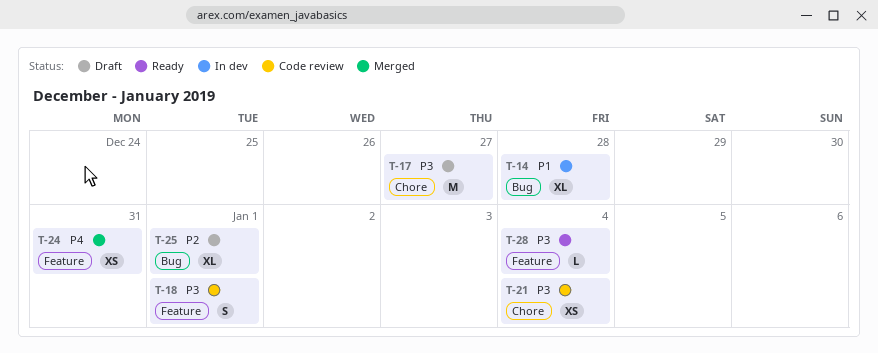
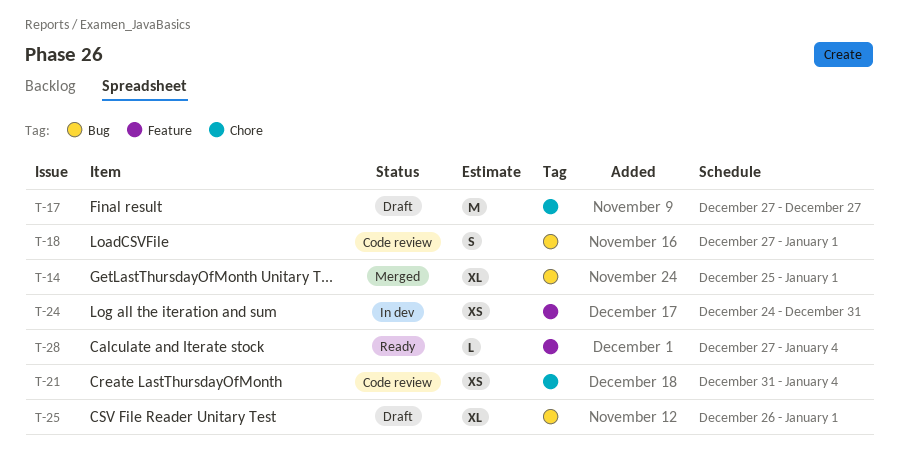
T-14, status: In dev -> Merged
T-14, due: Dec 28 -> Jan 1
T-18, label: Feature -> Bug
T-24, status: Merged -> In dev

